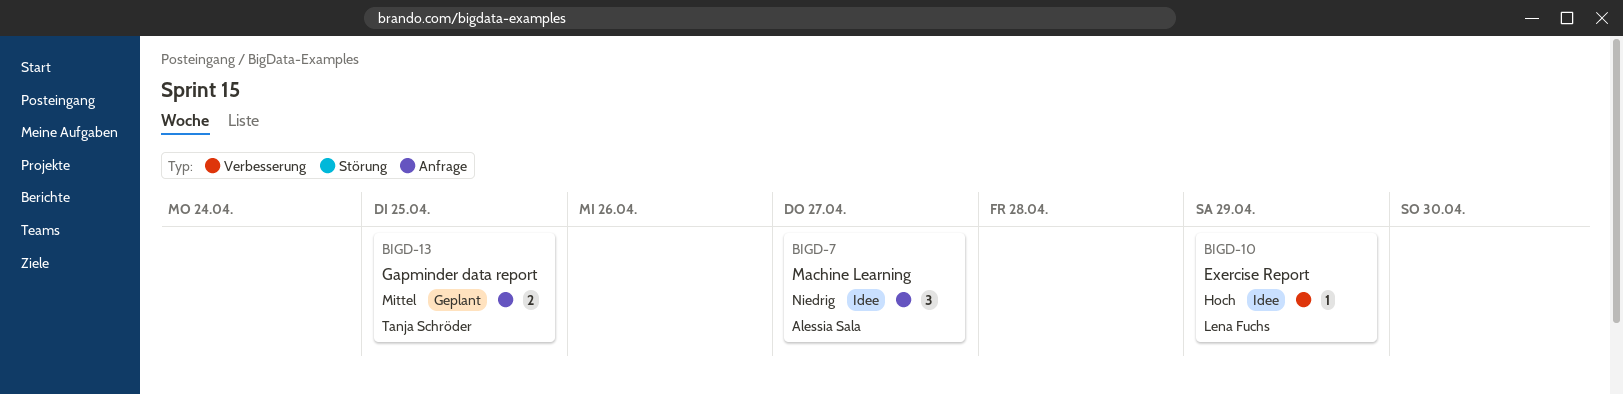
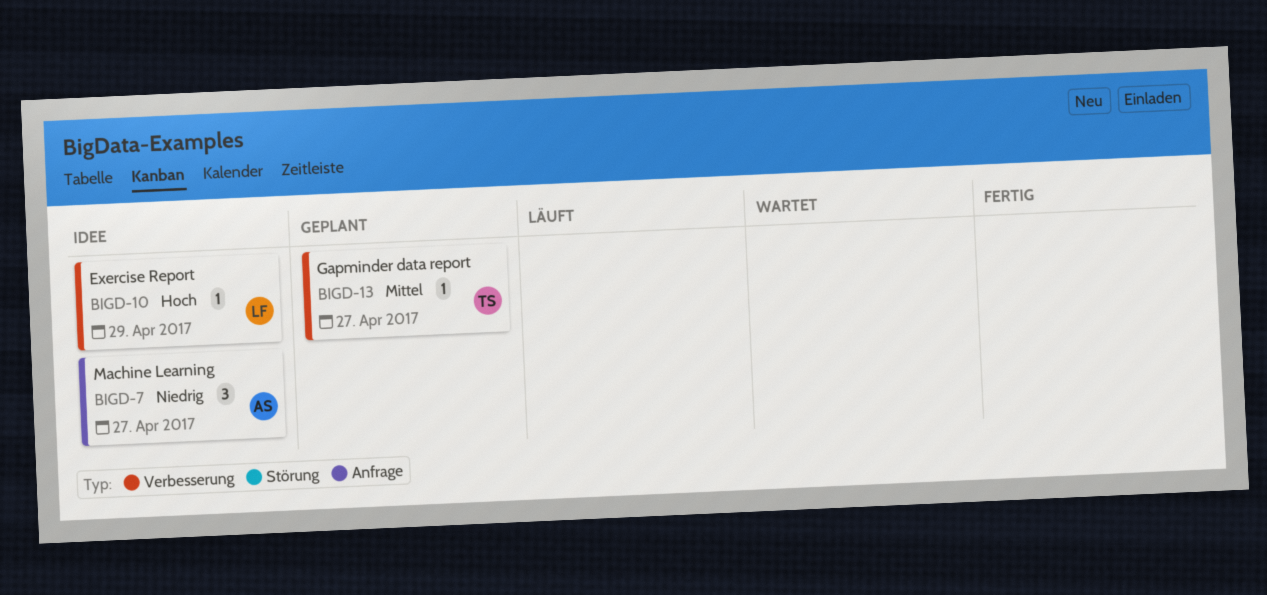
BIGD-13, label: Anfrage -> Verbesserung
BIGD-13, estimate: 2 -> 1
BIGD-13, due: Apr 25 -> Apr 27

